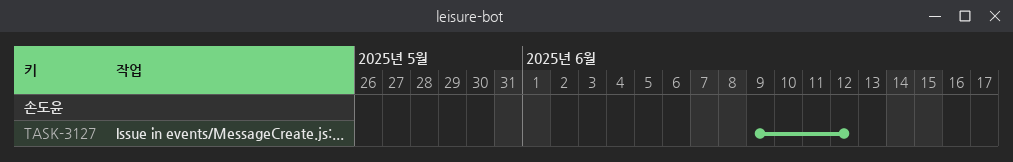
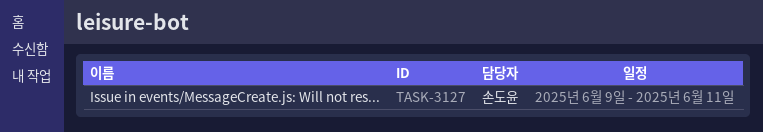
TASK-3127, due: Jun 12 -> Jun 11

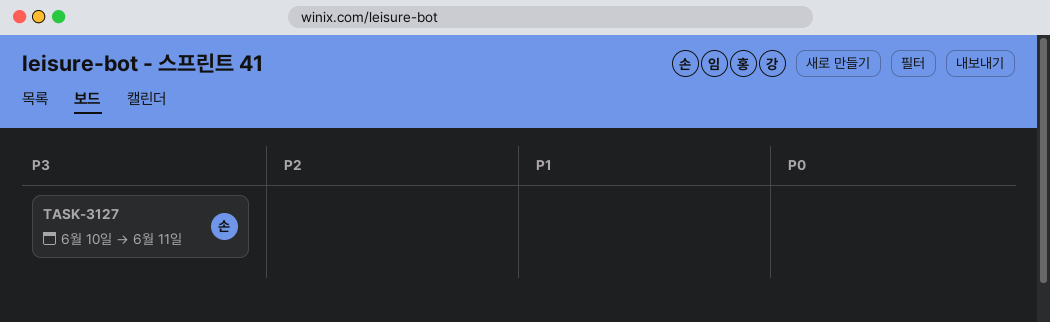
TASK-3127, start: Jun 9 -> Jun 10

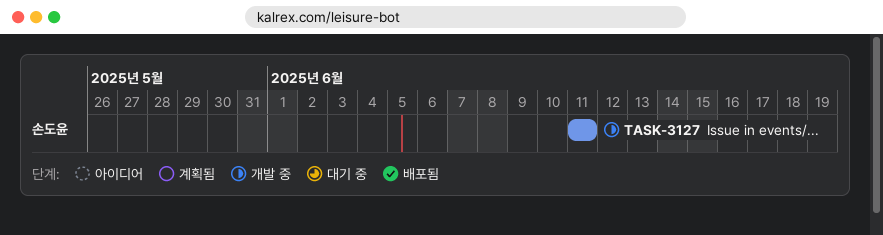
TASK-3127, start: Jun 10 -> Jun 11

